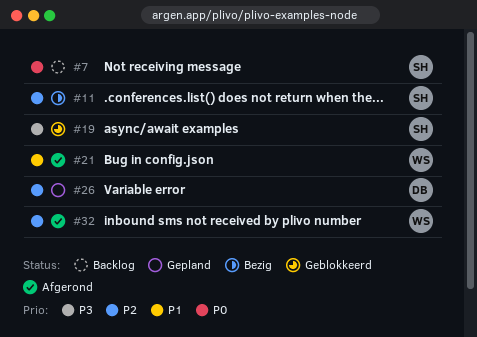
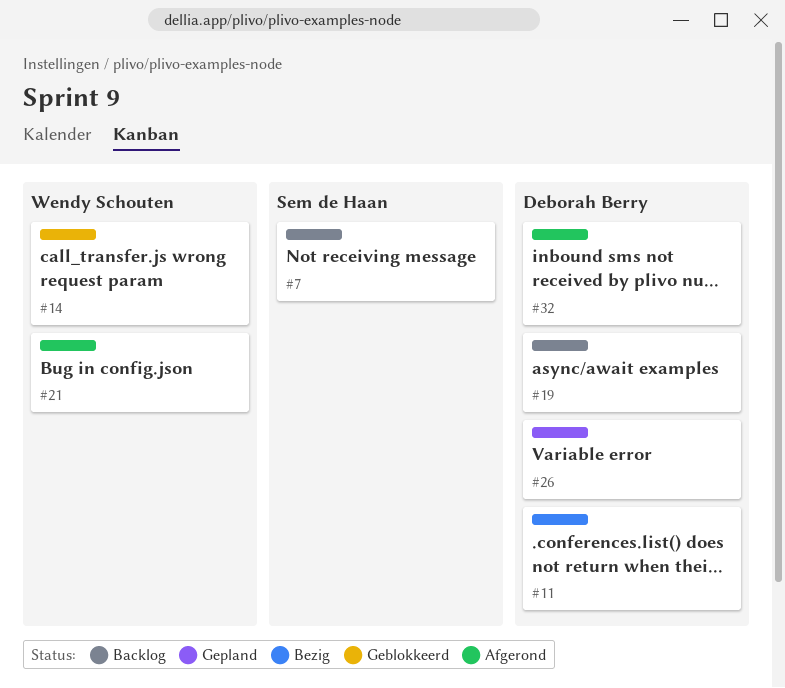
#11, owner: Sem de Haan -> Deborah Berry
#14: none -> present
#19, status: Geblokkeerd -> Backlog
#19, owner: Sem de Haan -> Deborah Berry
#32, owner: Wendy Schouten -> Deborah Berry

